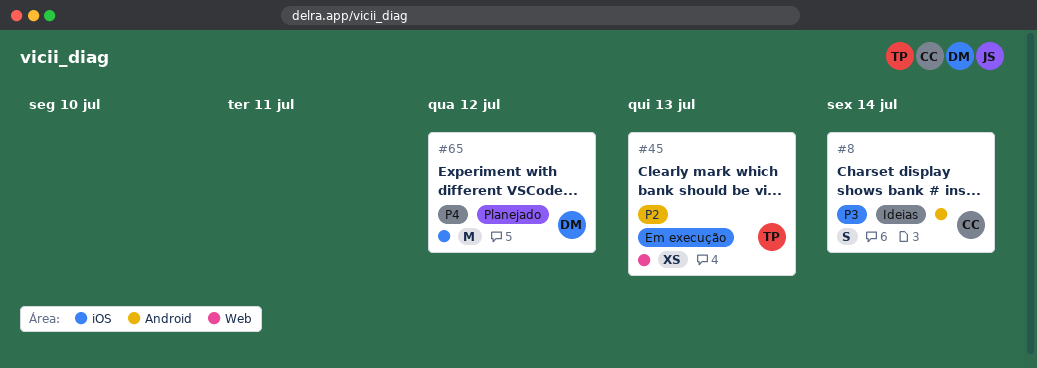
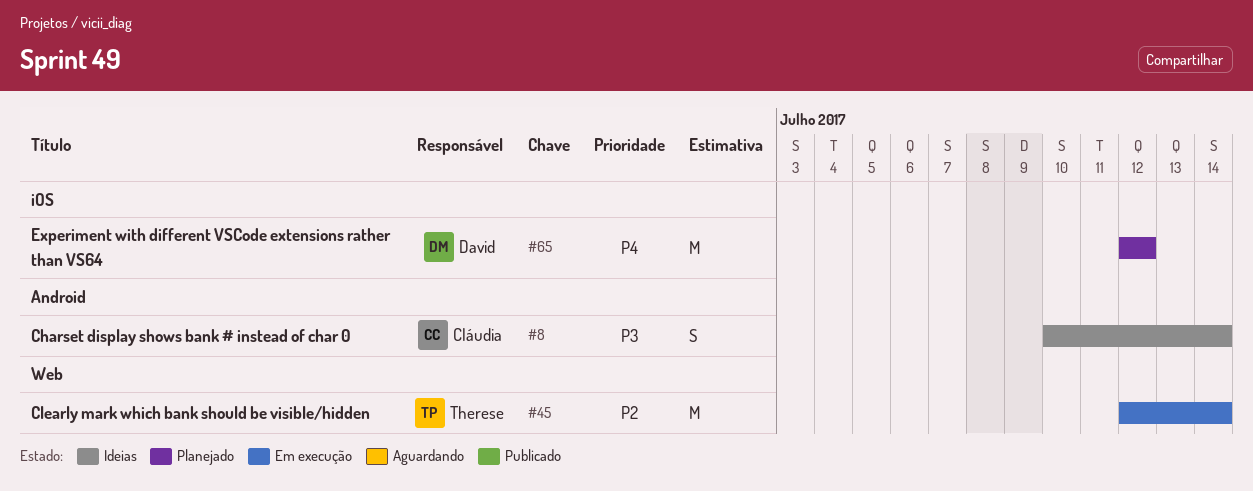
#45, estimate: XS -> M
#45, due: Jul 13 -> Jul 14

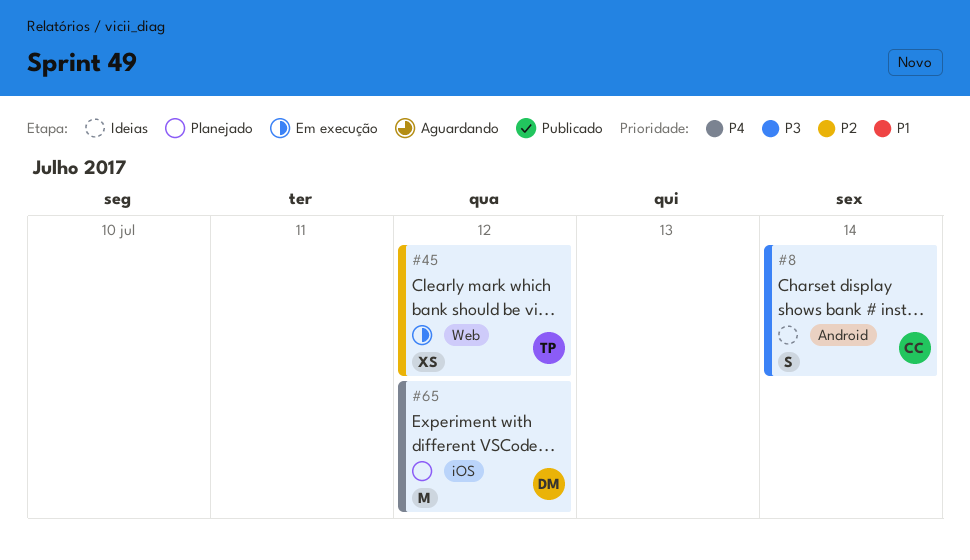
#45, estimate: M -> XS
#45, due: Jul 14 -> Jul 12

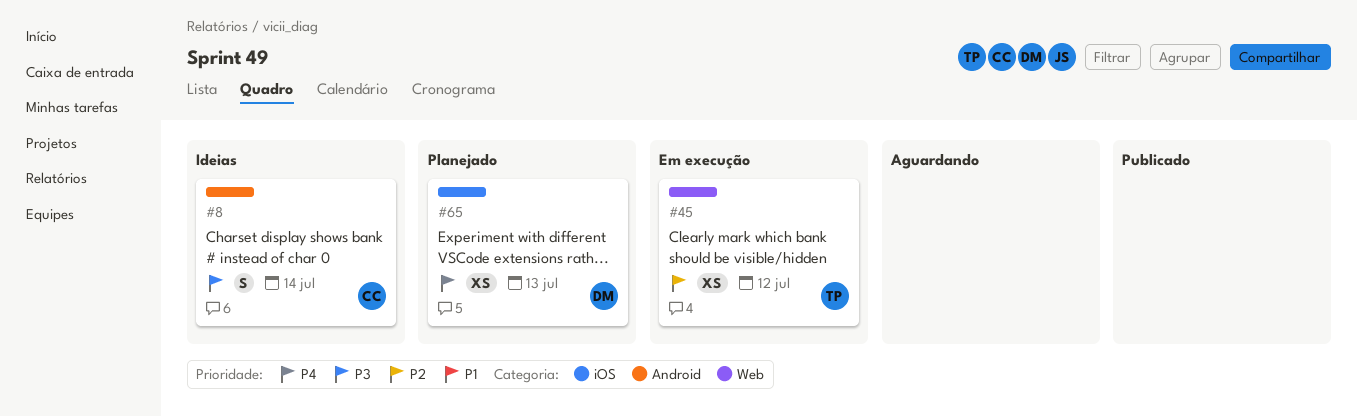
#65, estimate: M -> XS
#65, due: Jul 12 -> Jul 13

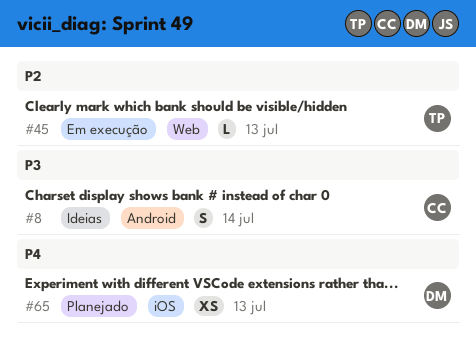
#45, estimate: XS -> L
#45, due: Jul 12 -> Jul 13

